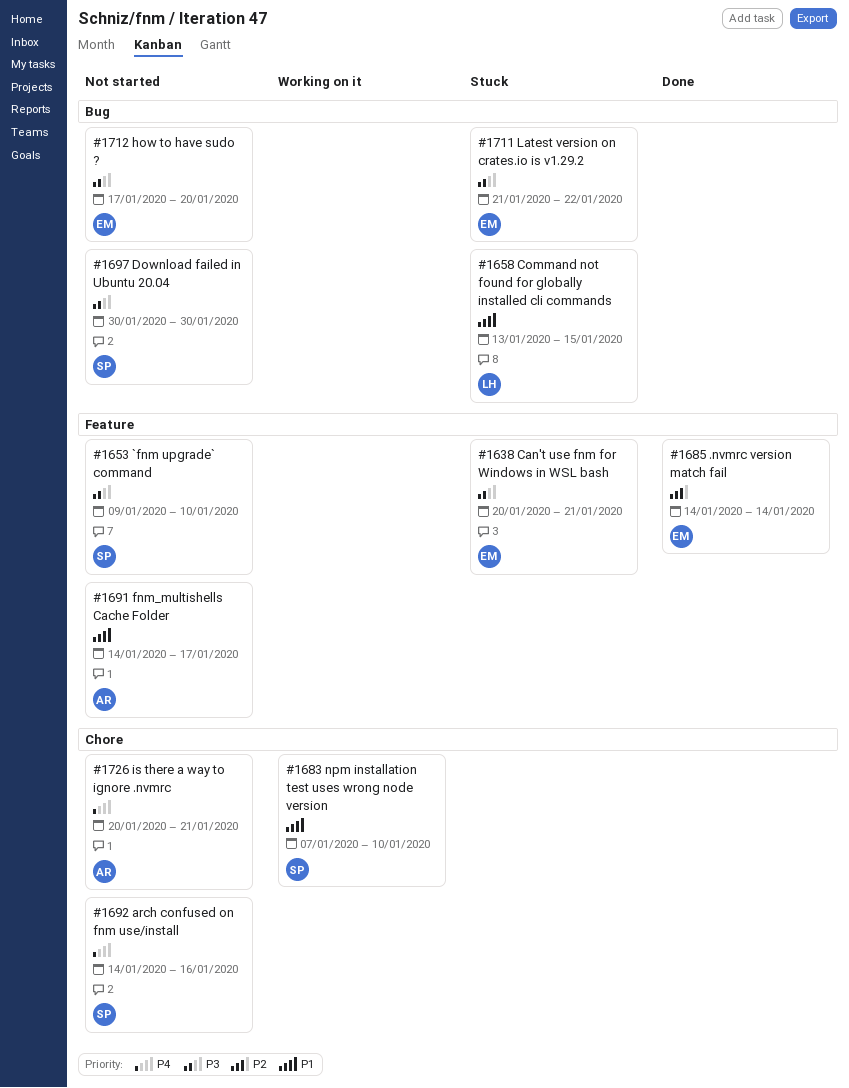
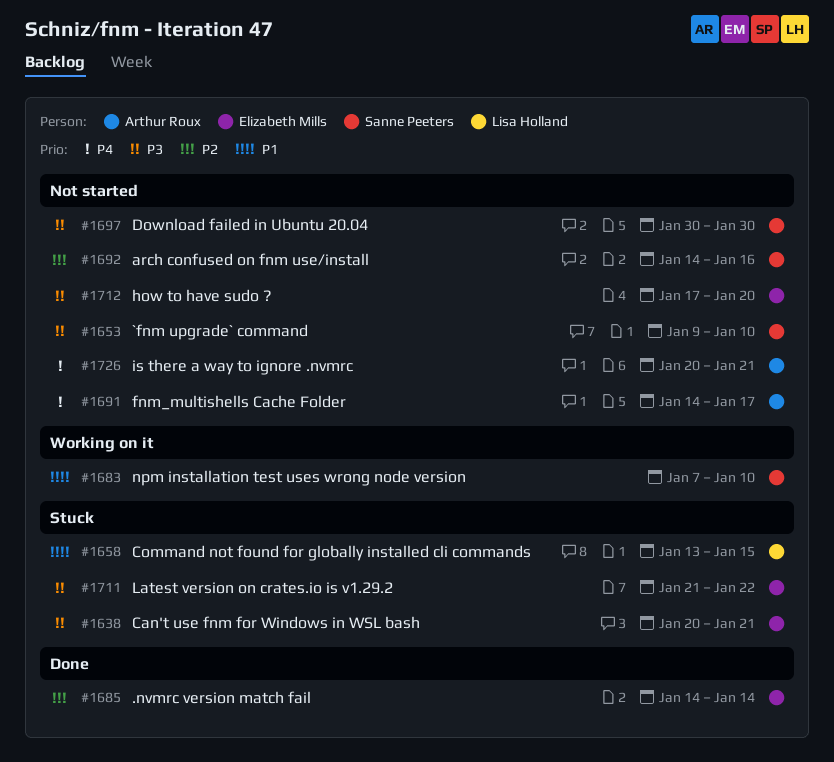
#1691, priority: P1 -> P4
#1692, priority: P4 -> P2

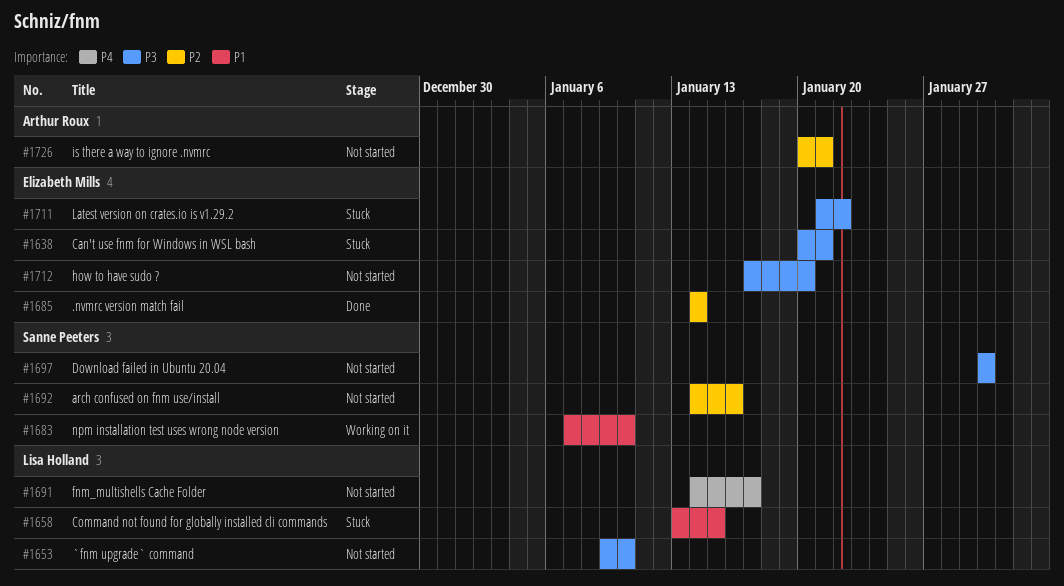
#1653, owner: Sanne Peeters -> Lisa Holland
#1691, owner: Arthur Roux -> Lisa Holland
#1726, priority: P4 -> P2

